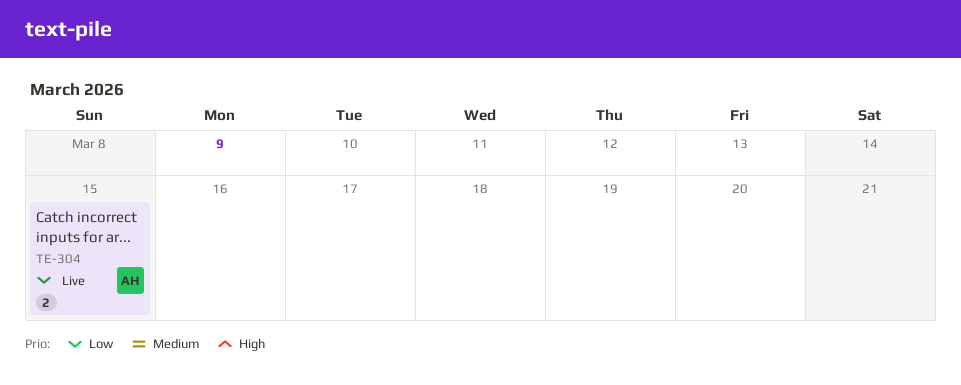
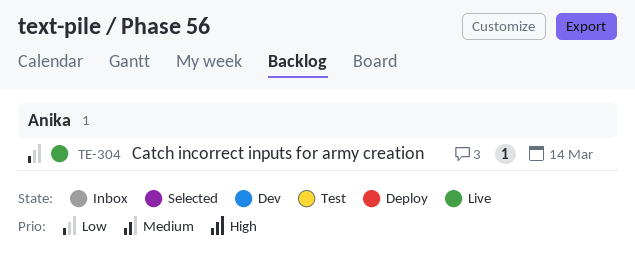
TE-304, estimate: 2 -> 1
TE-304, due: Mar 15 -> Mar 14

